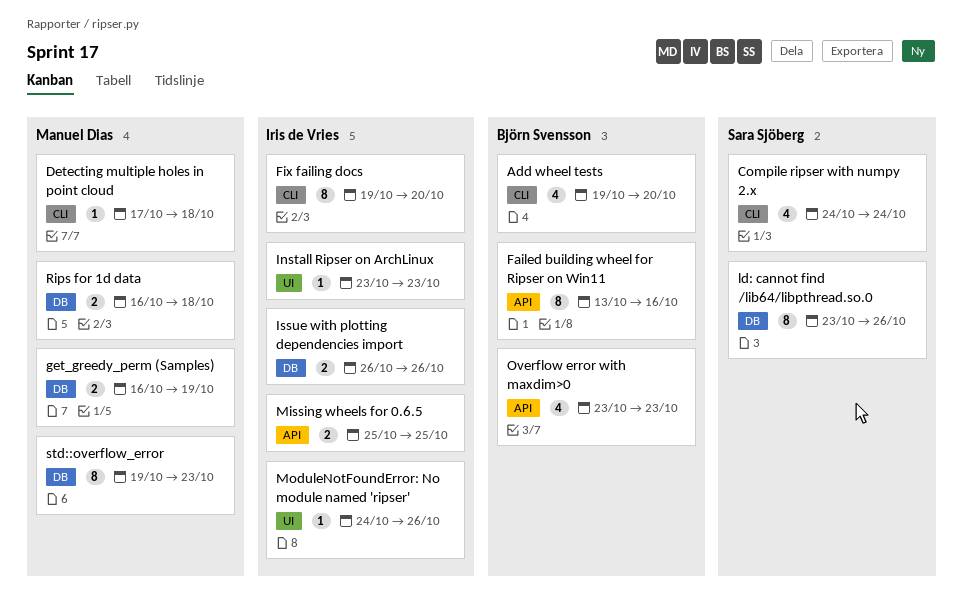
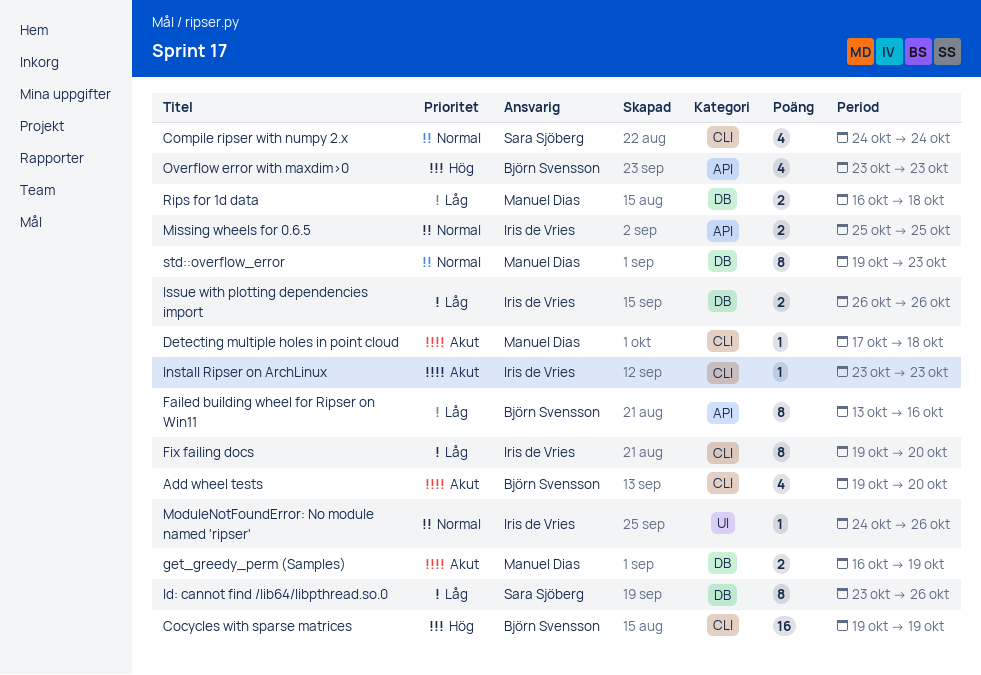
Cocycles with sparse matrices: none -> present
Install Ripser on ArchLinux, label: UI -> CLI

